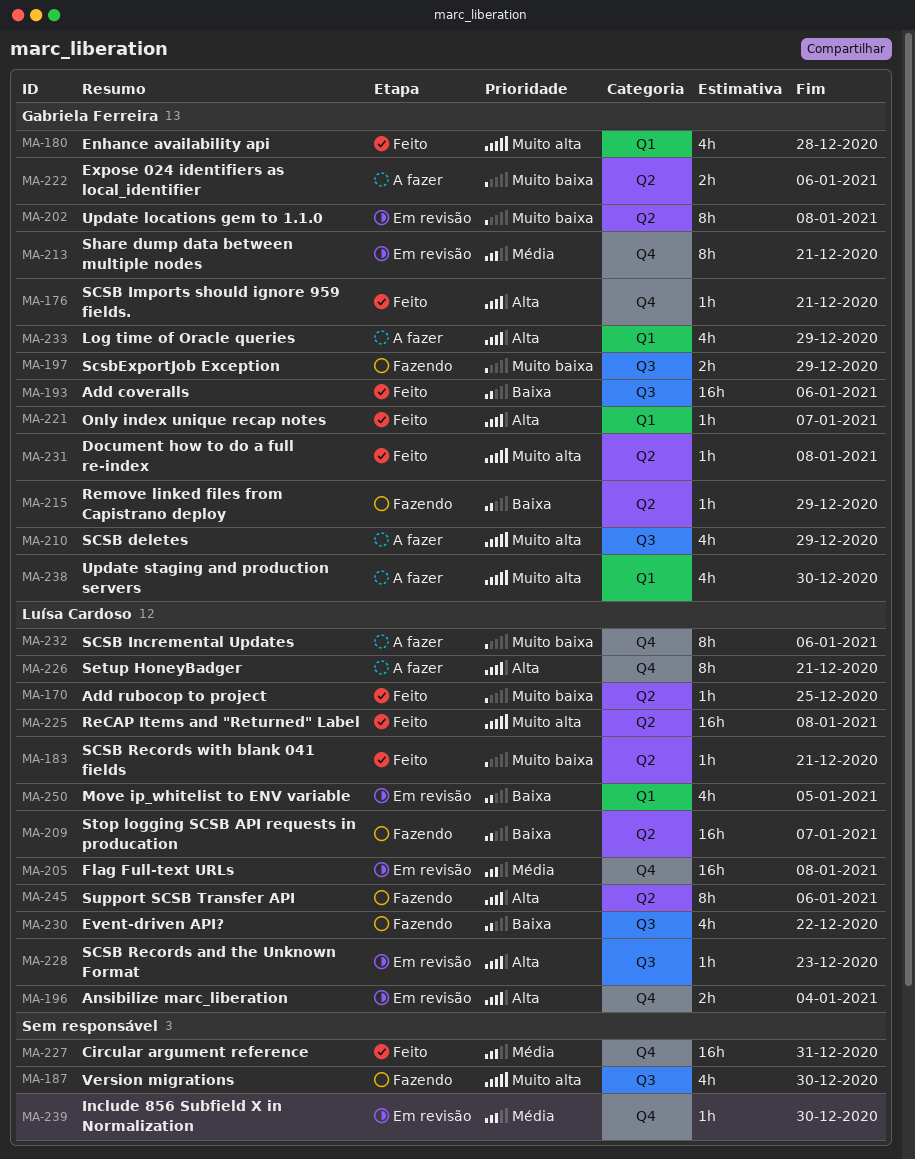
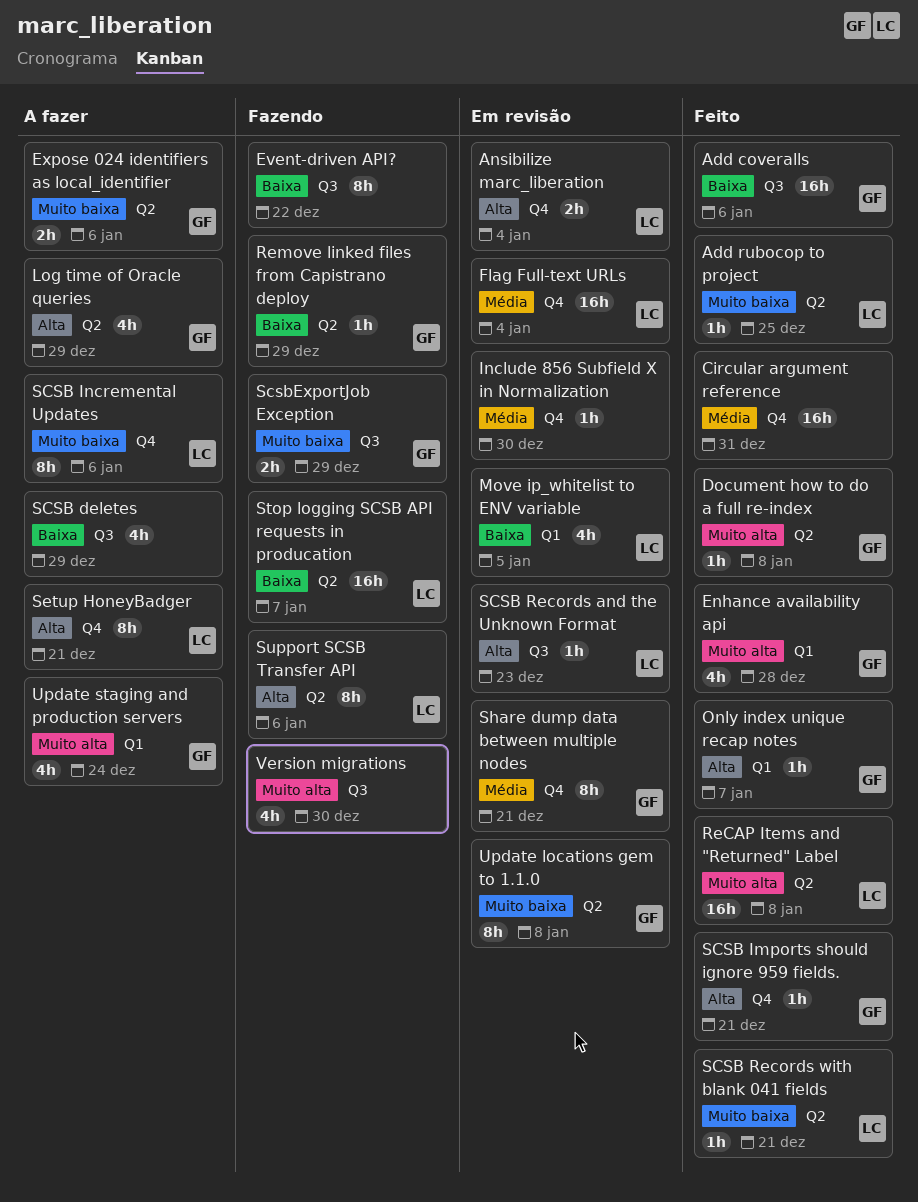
Event-driven API?, owner: Luísa Cardoso -> none
Event-driven API?, estimate: 4h -> 8h
Flag Full-text URLs, due: Jan 8 -> Jan 4
Log time of Oracle queries, label: Q1 -> Q2
SCSB deletes, owner: Gabriela Ferreira -> none
SCSB deletes, priority: Muito alta -> Baixa
Update staging and production servers, due: Dec 30 -> Dec 24

